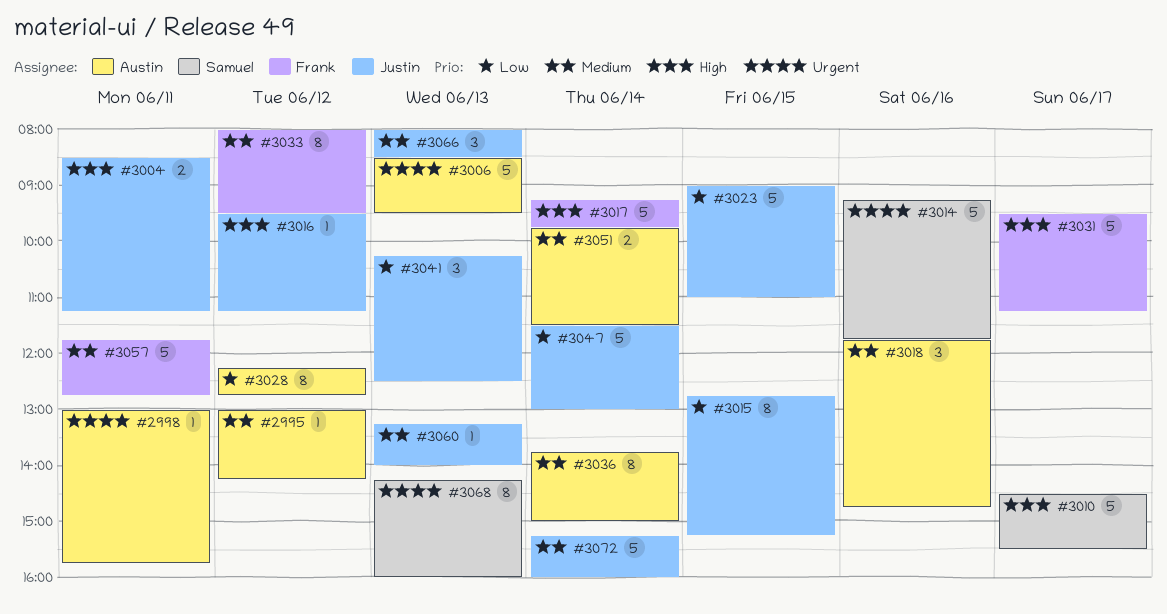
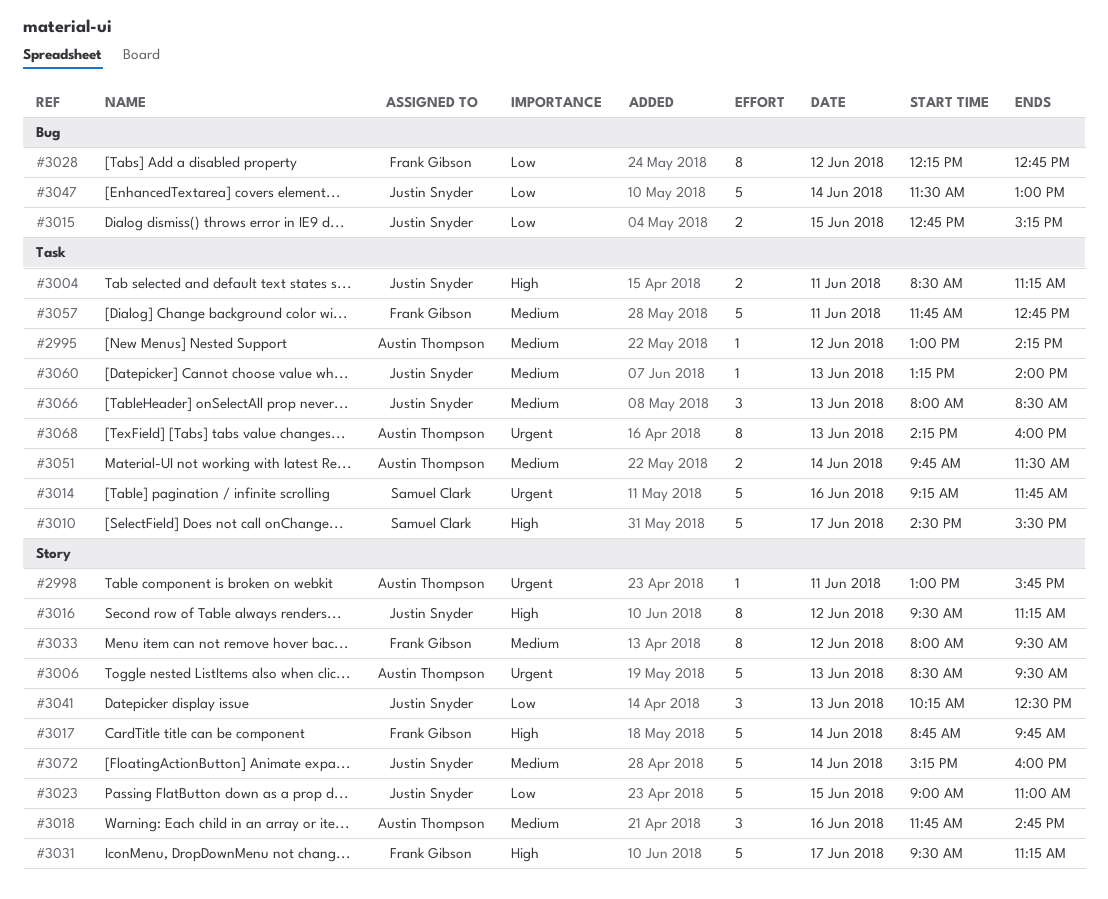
#3015, estimate: 8 -> 2
#3016, estimate: 1 -> 8
#3017, begins: 09:15 -> 08:45
#3028, owner: Austin Thompson -> Frank Gibson
#3036: present -> none
#3068, owner: Samuel Clark -> Austin Thompson

